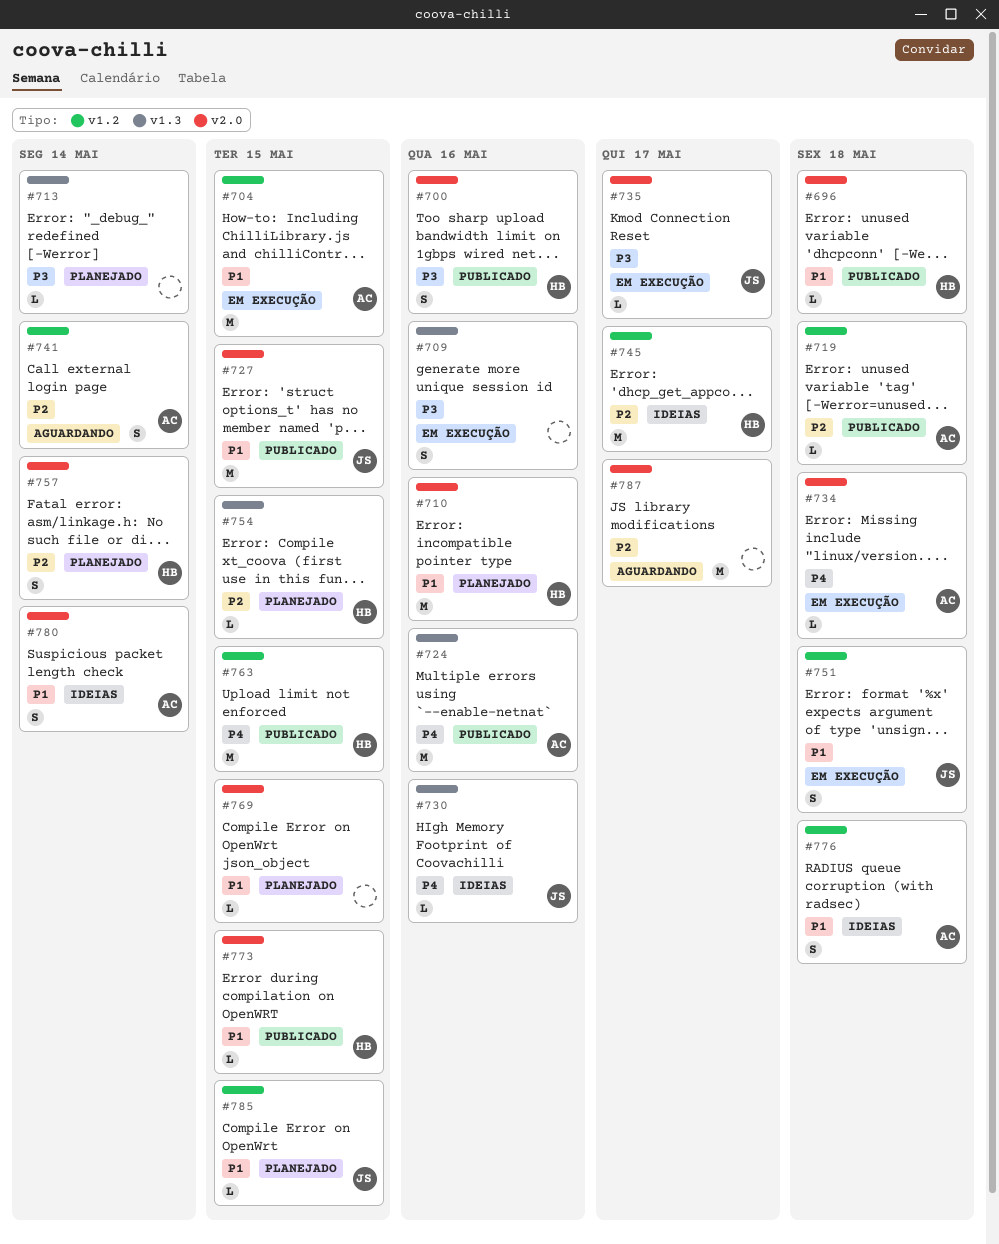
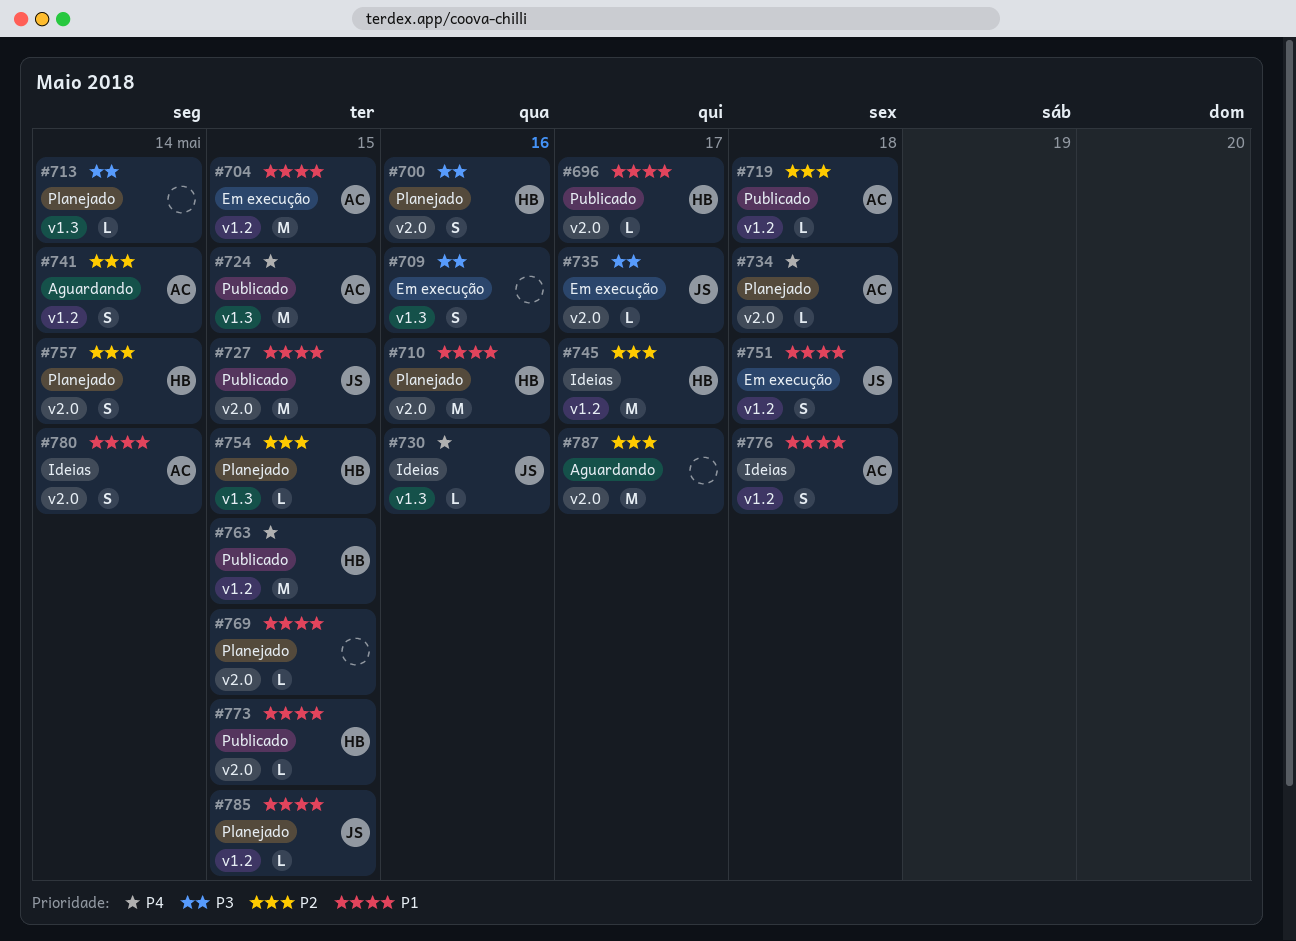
#696, due: May 18 -> May 17
#700, status: Publicado -> Planejado
#724, due: May 16 -> May 15
#734, status: Em execução -> Planejado

